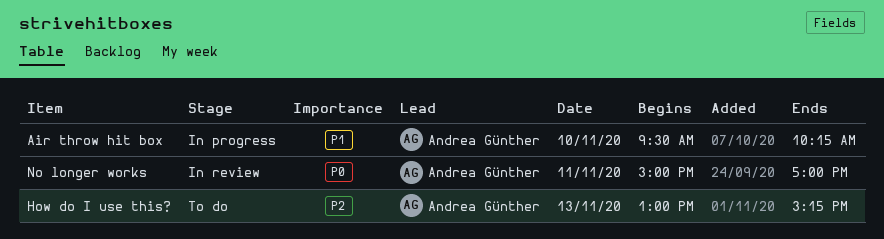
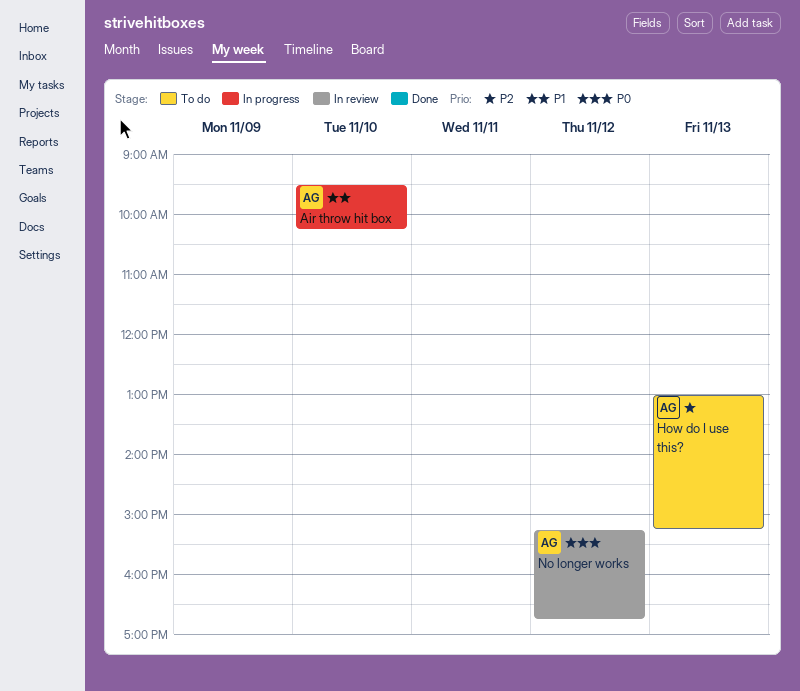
No longer works, day: Nov 11 -> Nov 12
No longer works, begins: 15:00 -> 15:15
No longer works, ends: 17:00 -> 16:45

